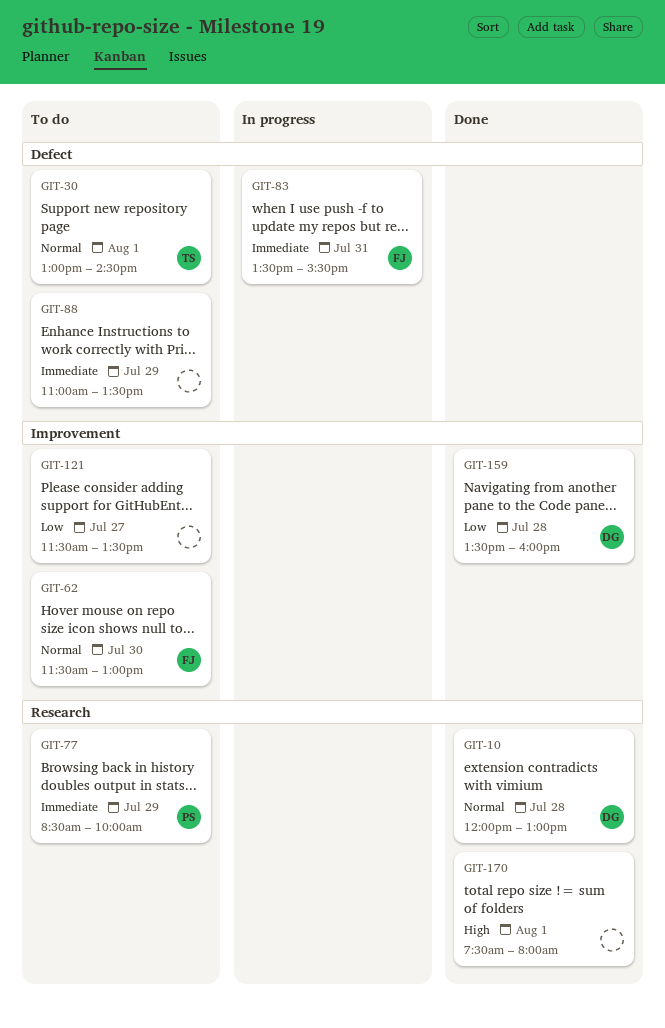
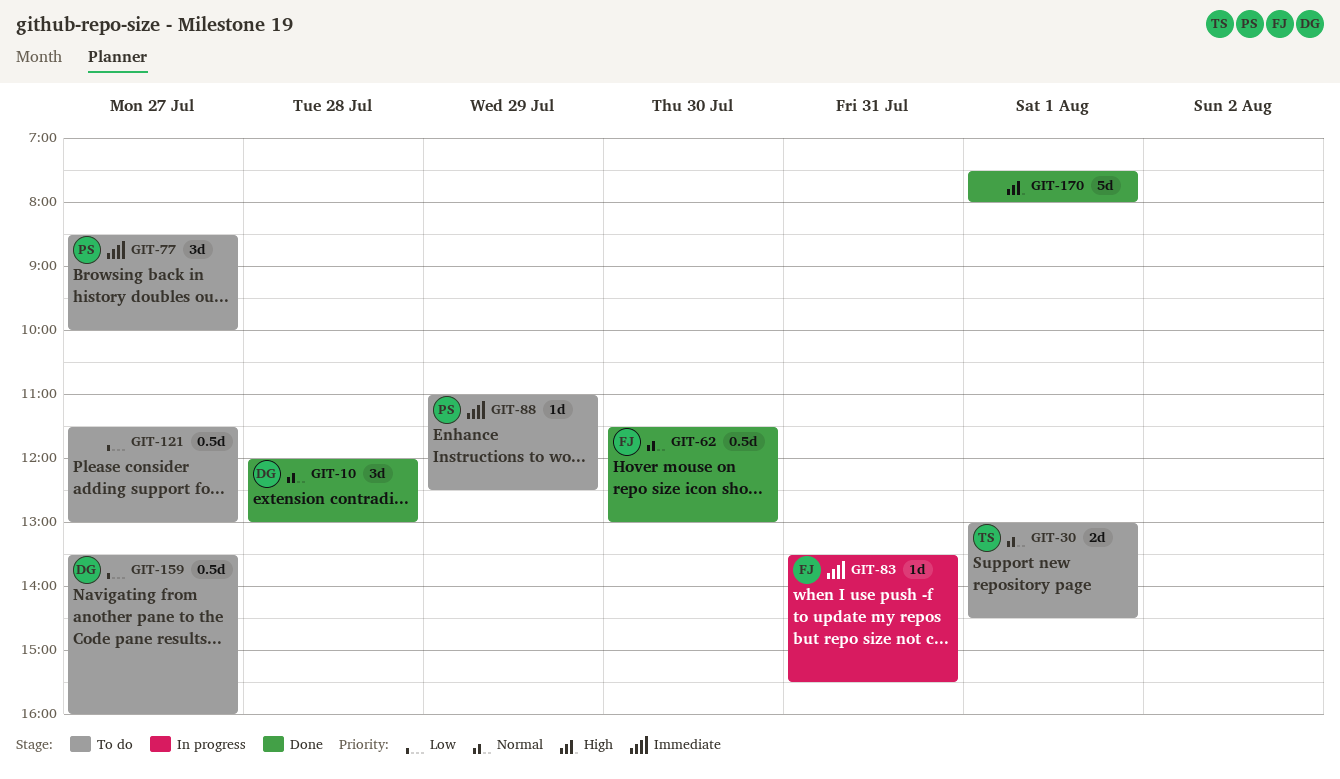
GIT-62, status: To do -> Done
GIT-77, day: Jul 29 -> Jul 27
GIT-88, owner: none -> PS
GIT-88, ends: 13:30 -> 12:30
GIT-121, ends: 13:30 -> 13:00
GIT-159, status: Done -> To do
GIT-159, day: Jul 28 -> Jul 27

